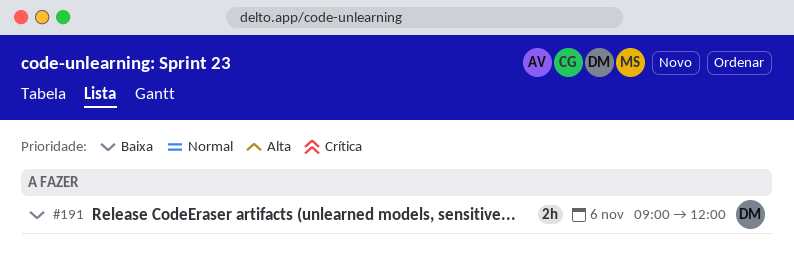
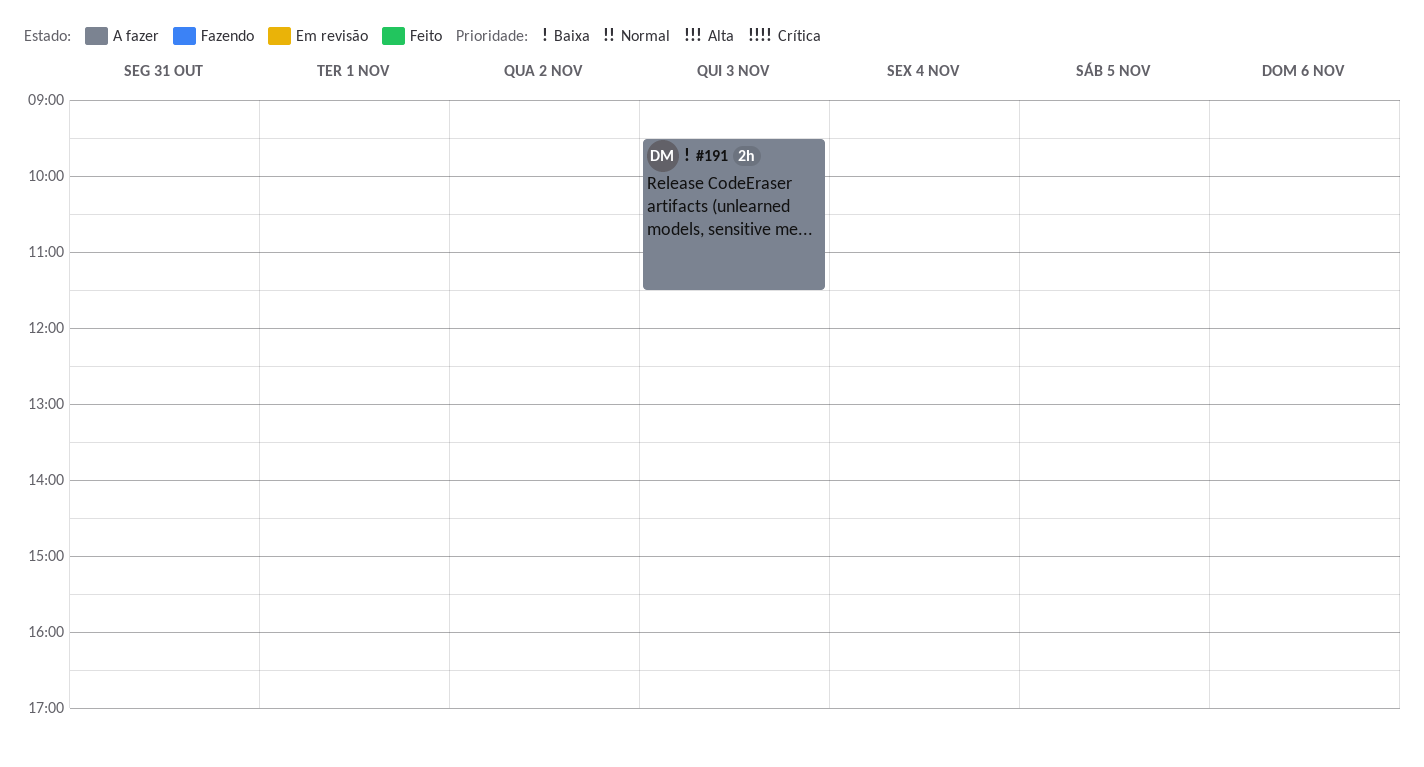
#191, day: Nov 6 -> Nov 3
#191, begins: 09:00 -> 09:30
#191, ends: 12:00 -> 11:30

